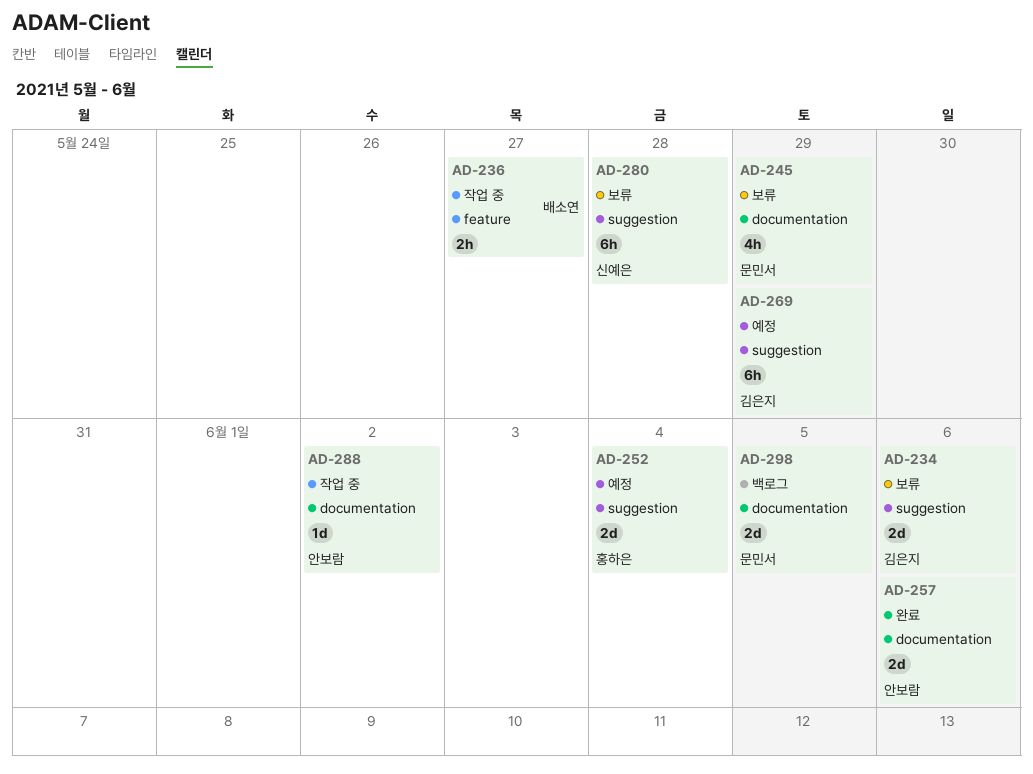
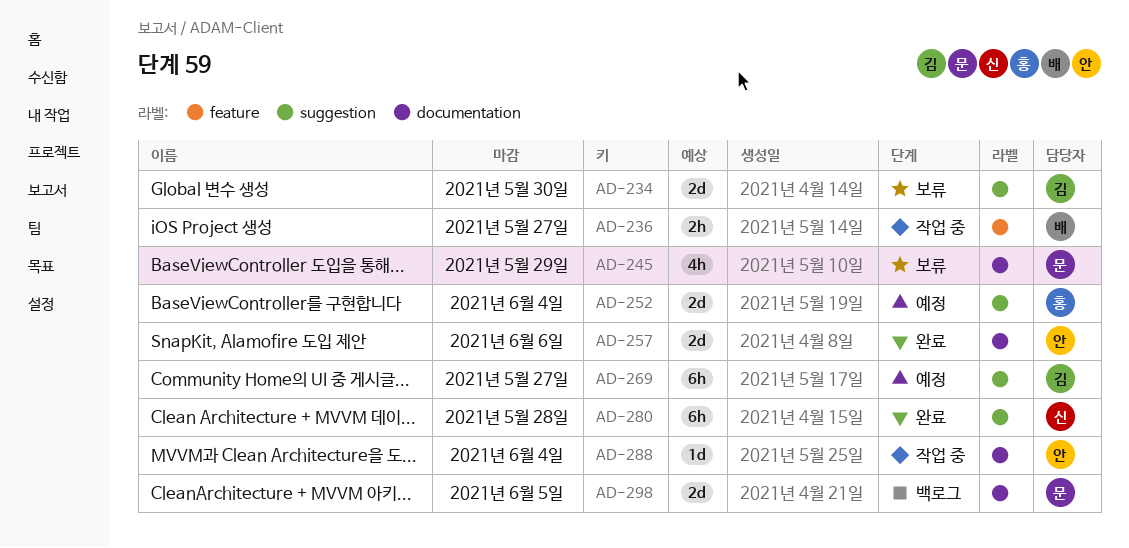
AD-234, due: Jun 6 -> May 30
AD-269, due: May 29 -> May 27
AD-280, status: 보류 -> 완료
AD-288, due: Jun 2 -> Jun 4

